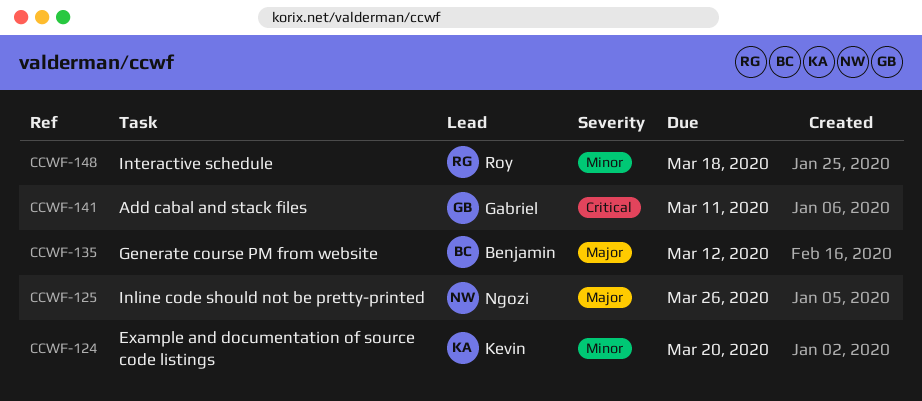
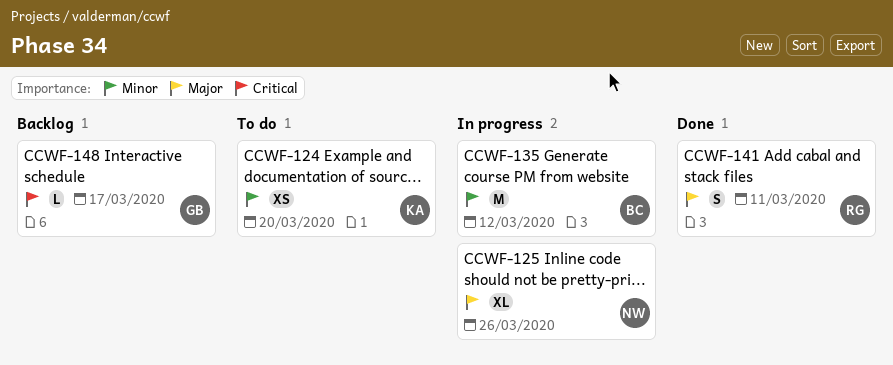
CCWF-135, priority: Major -> Minor
CCWF-141, owner: Gabriel -> Roy
CCWF-141, priority: Critical -> Major
CCWF-148, owner: Roy -> Gabriel
CCWF-148, priority: Minor -> Critical
CCWF-148, due: Mar 18 -> Mar 17

